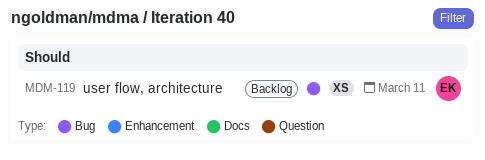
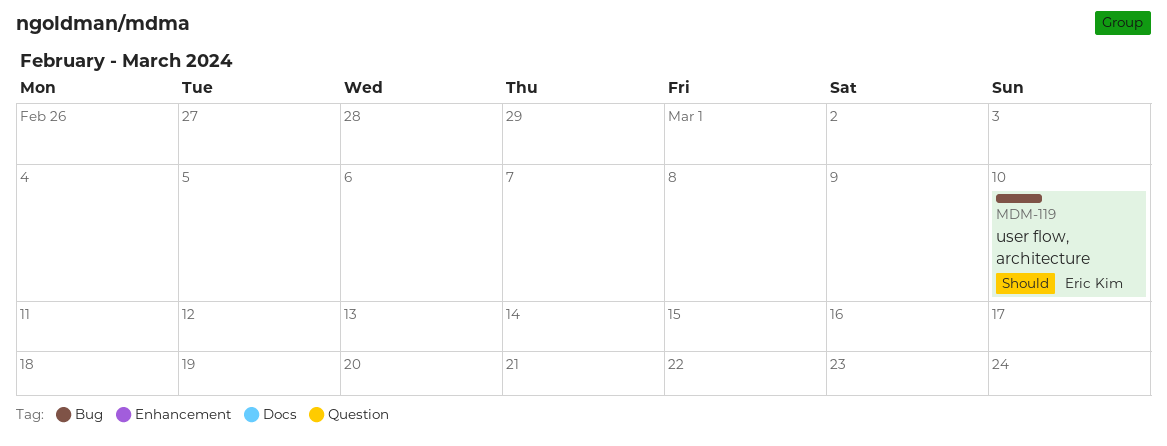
MDM-119, due: Mar 11 -> Mar 10

